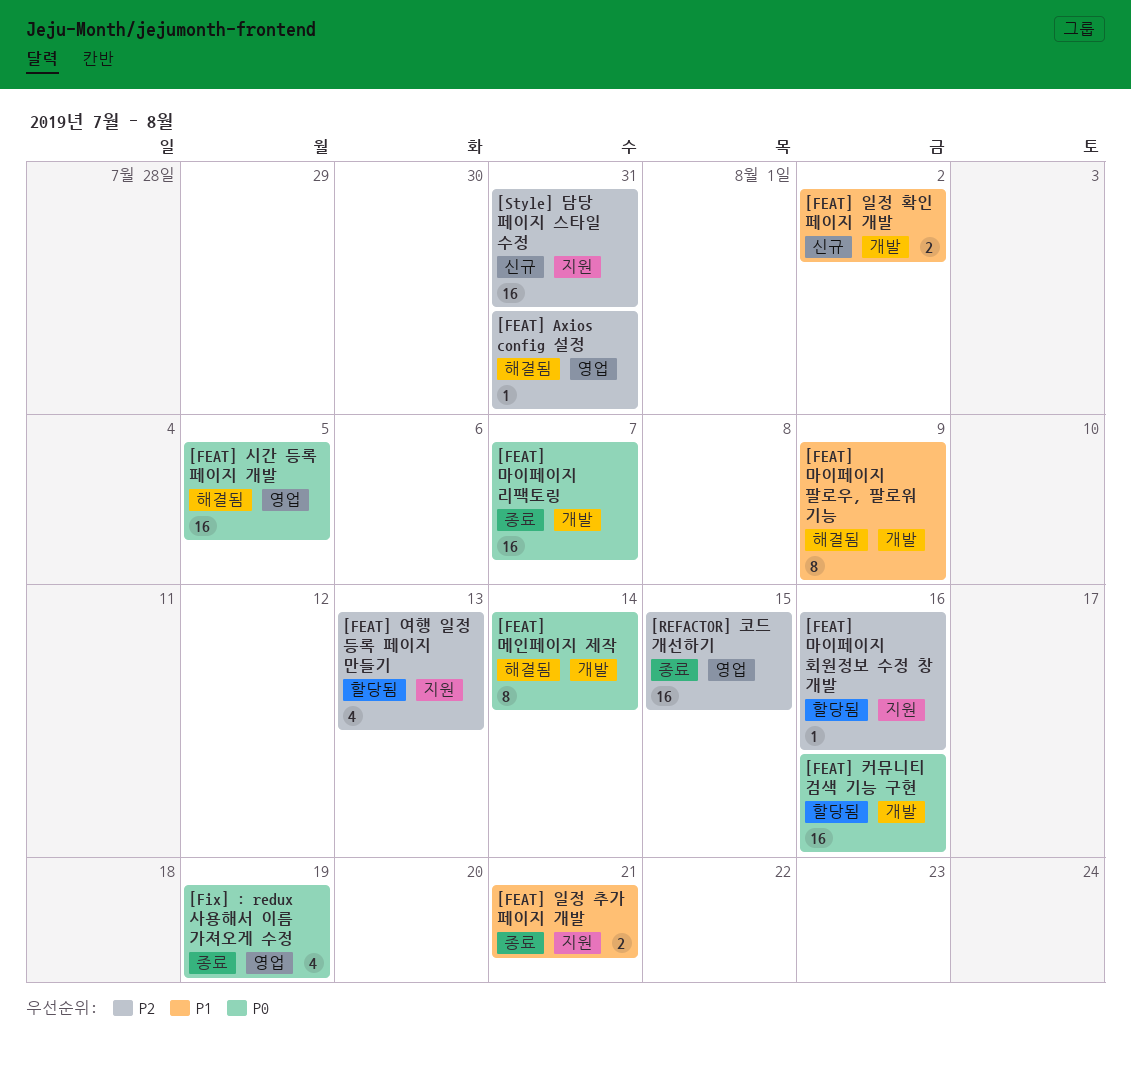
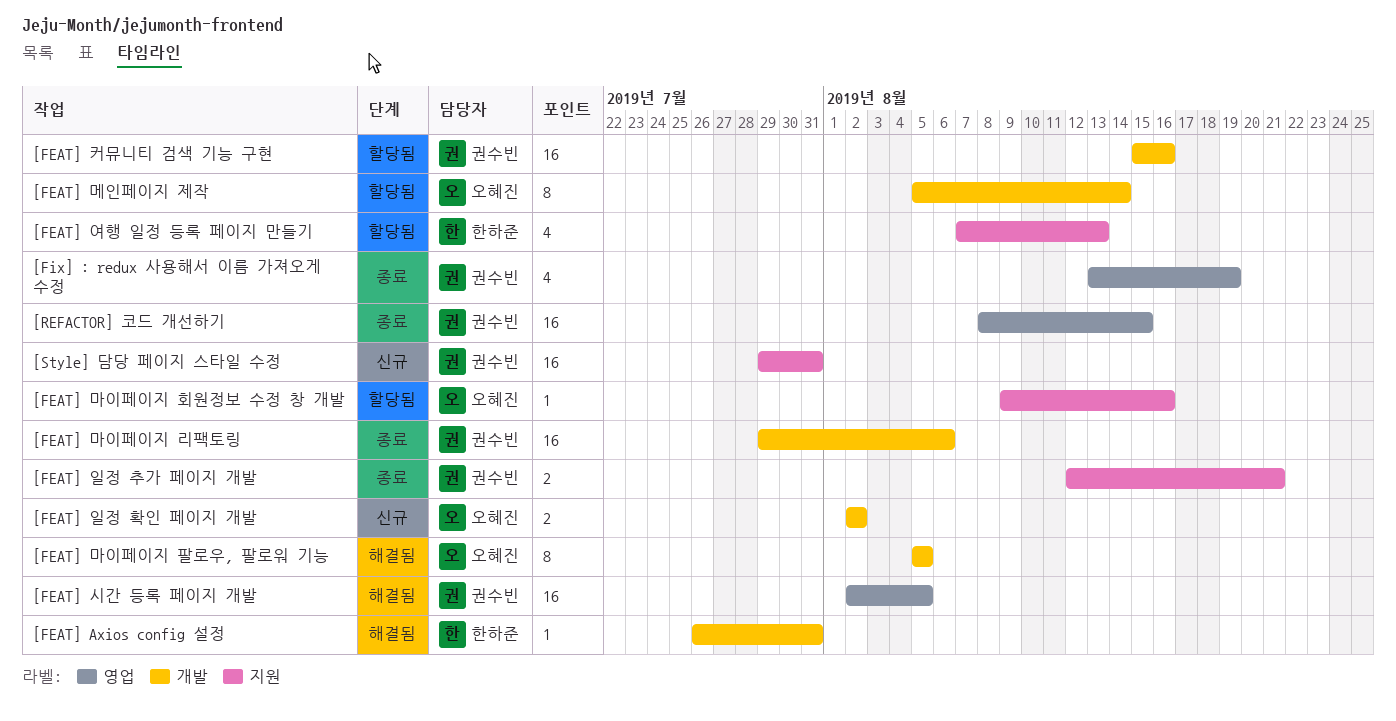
[FEAT] Axios config 설정, label: 영업 -> 개발
[FEAT] 마이페이지 리팩토링, due: Aug 7 -> Aug 6
[FEAT] 마이페이지 팔로우, 팔로워 기능, due: Aug 9 -> Aug 5
[FEAT] 메인페이지 제작, status: 해결됨 -> 할당됨

